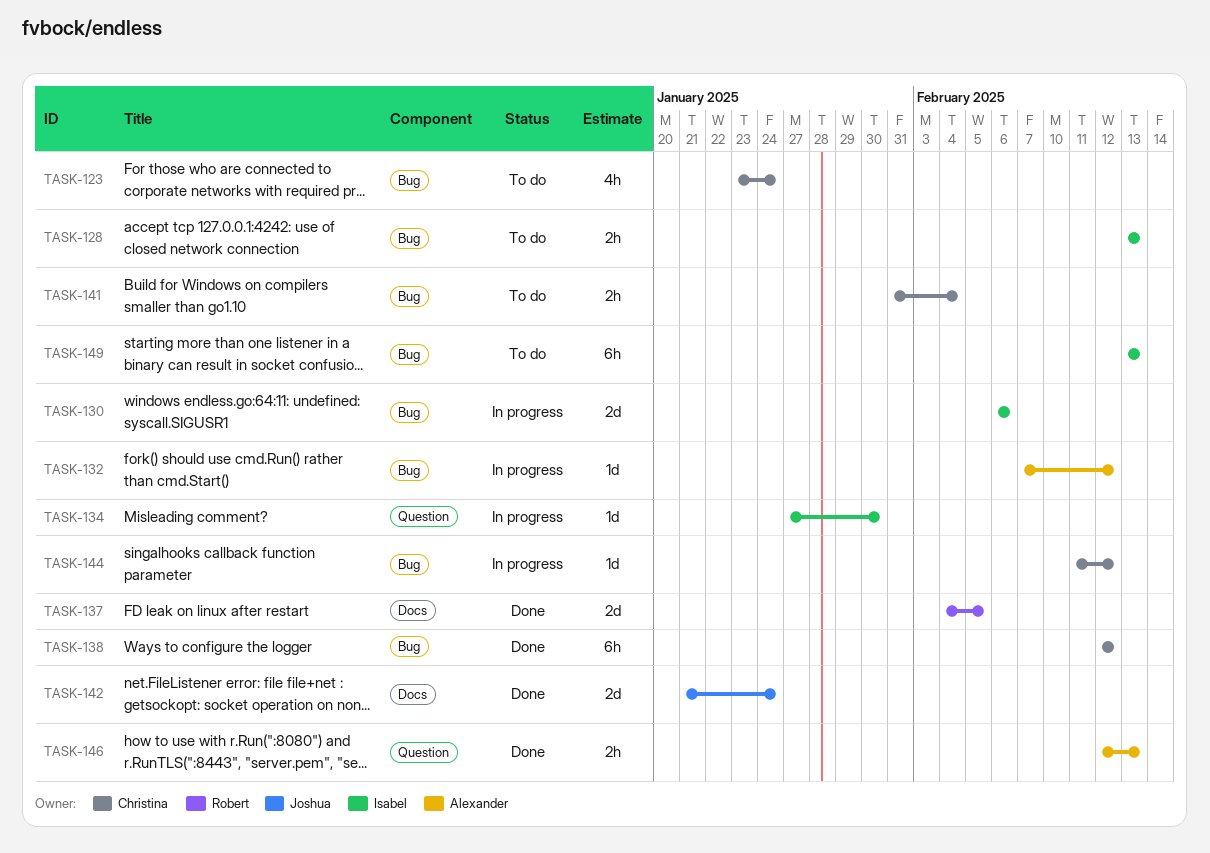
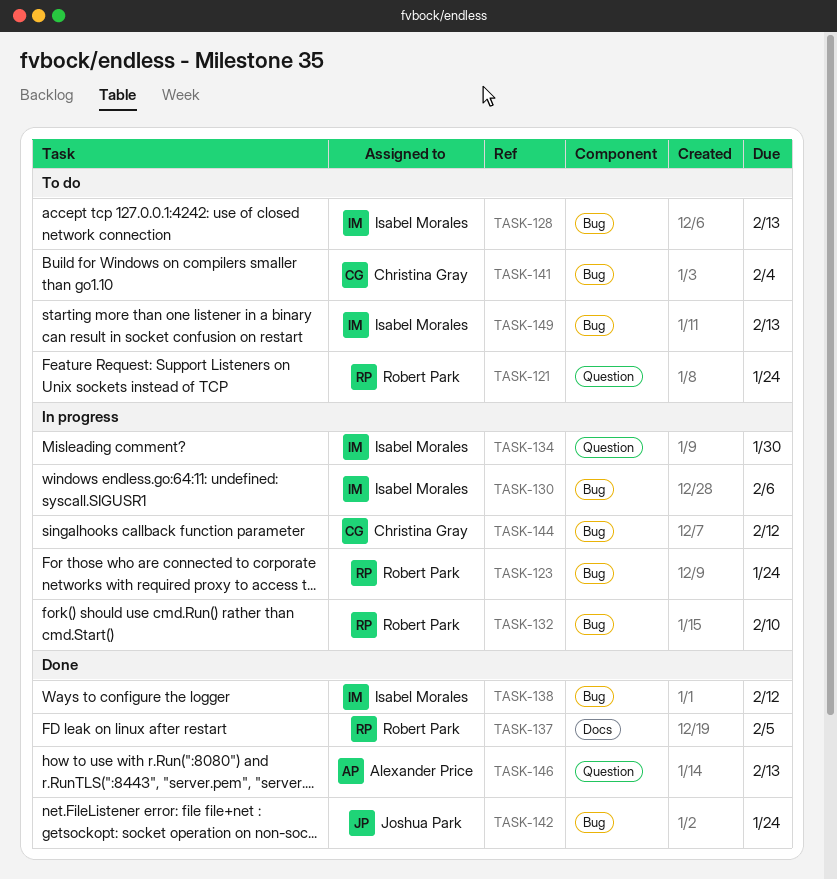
TASK-121: none -> present
TASK-123, status: To do -> In progress
TASK-123, owner: Christina Gray -> Robert Park
TASK-132, owner: Alexander Price -> Robert Park
TASK-132, due: Feb 12 -> Feb 10
TASK-138, owner: Christina Gray -> Isabel Morales
TASK-142, label: Docs -> Bug

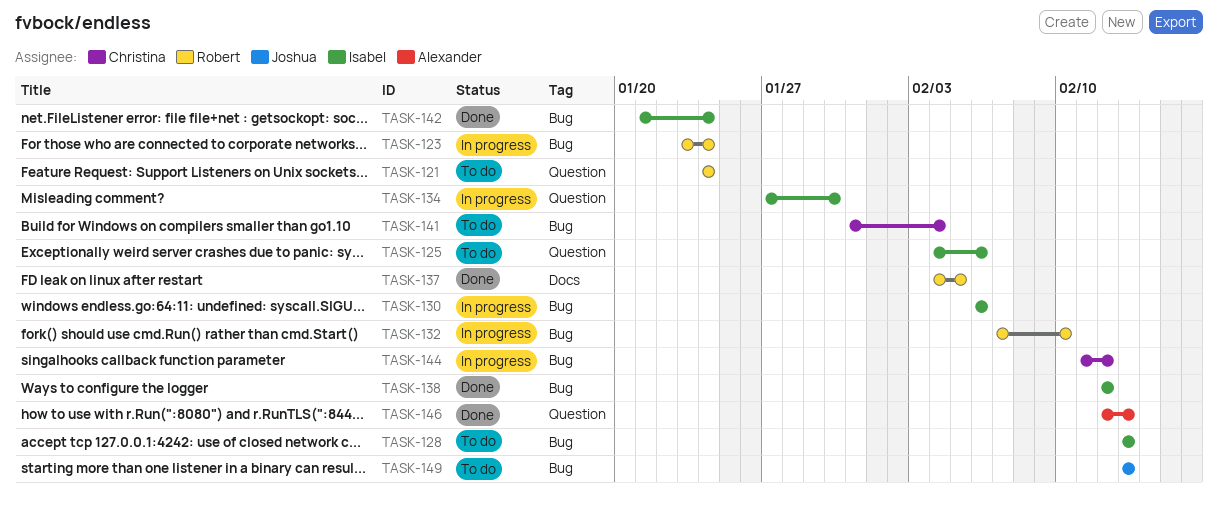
TASK-125: none -> present
TASK-142, owner: Joshua Park -> Isabel Morales
TASK-149, owner: Isabel Morales -> Joshua Park

